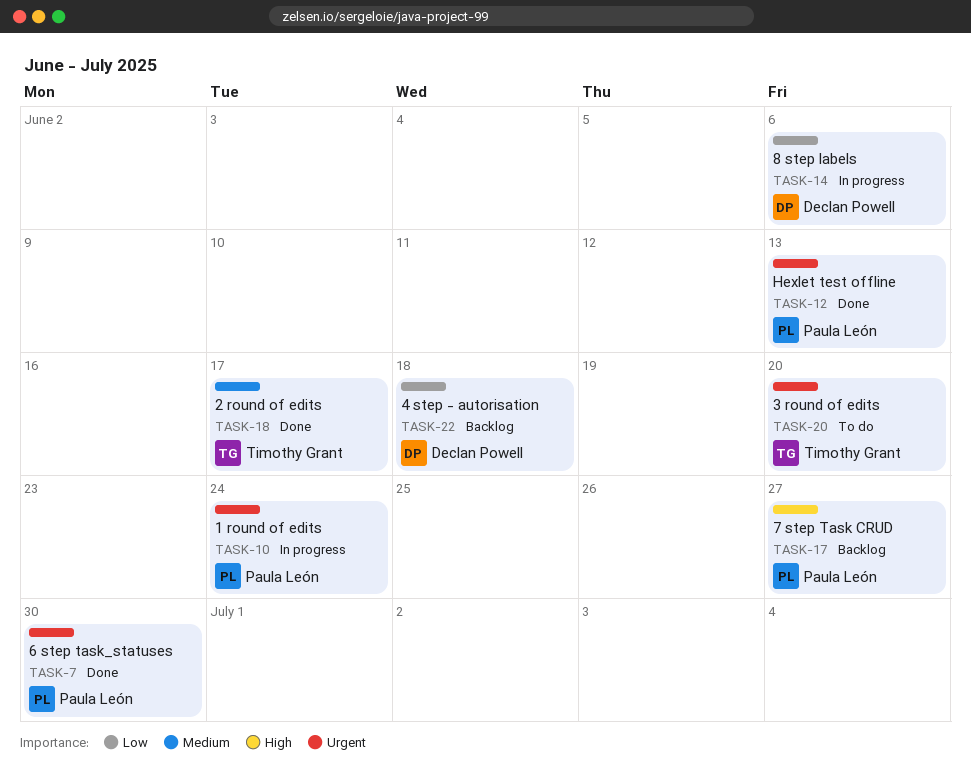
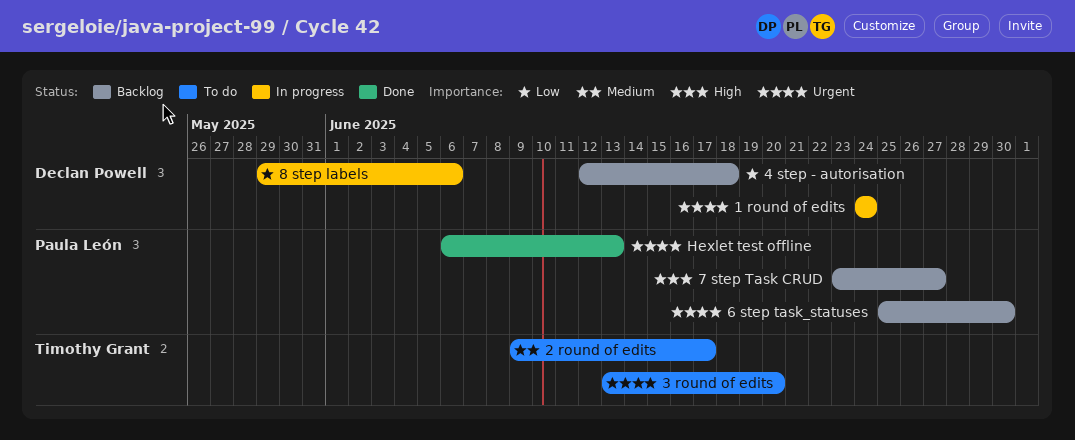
1 round of edits, owner: Paula León -> Declan Powell
2 round of edits, status: Done -> To do
6 step task_statuses, status: Done -> Backlog

